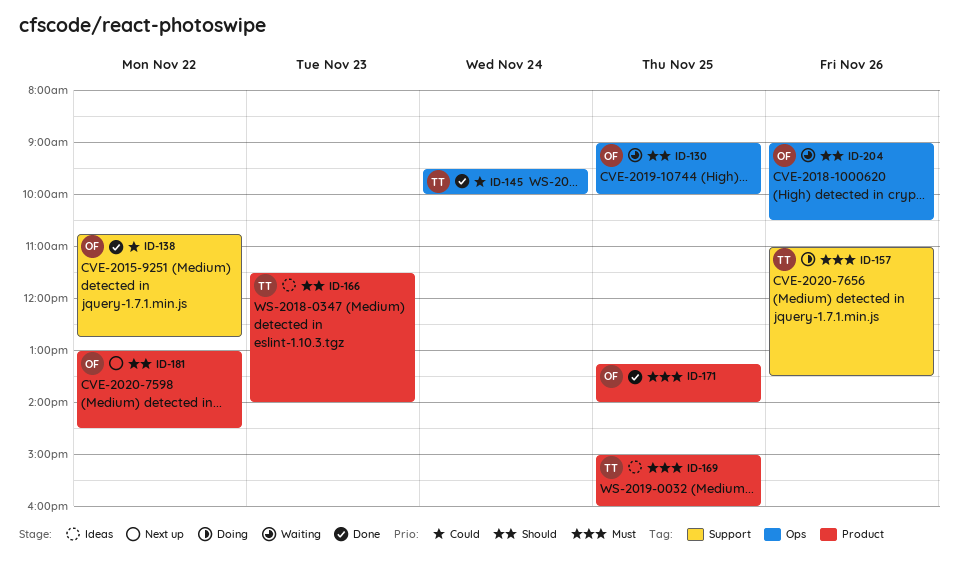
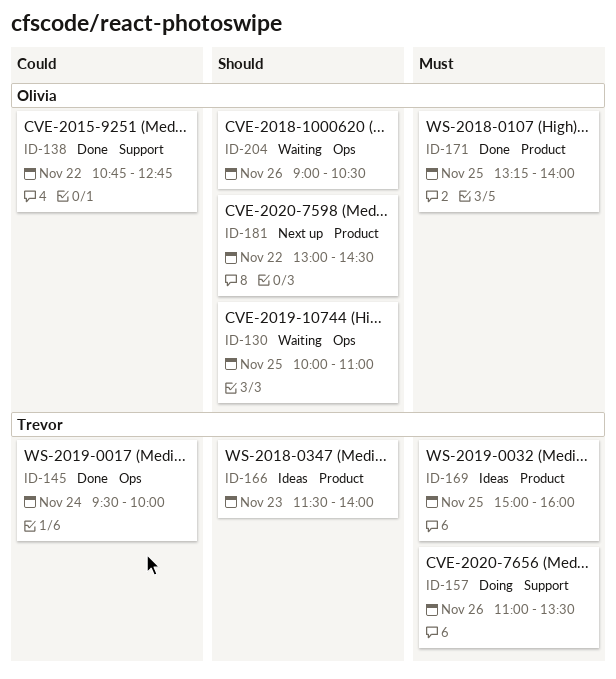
ID-130, begins: 09:00 -> 10:00
ID-130, ends: 10:00 -> 11:00

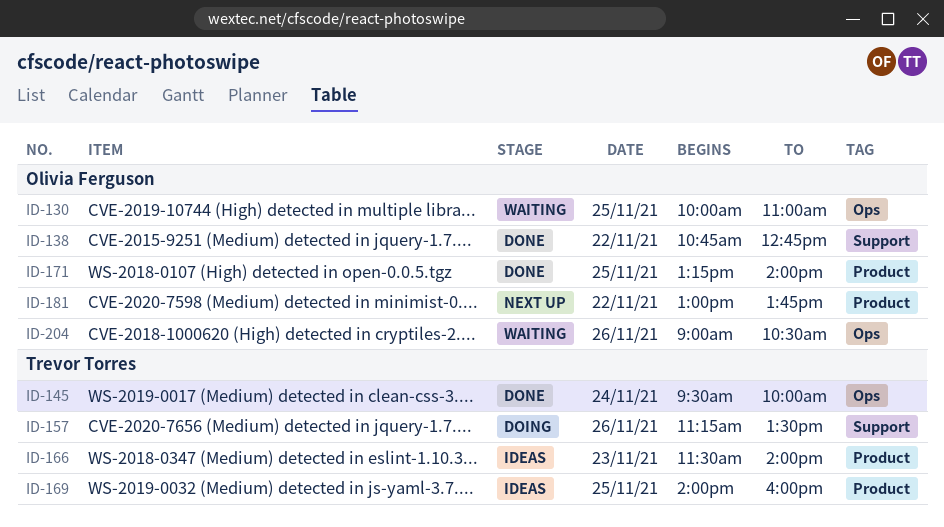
ID-157, begins: 11:00 -> 11:15
ID-169, begins: 15:00 -> 14:00
ID-181, ends: 14:30 -> 13:45

